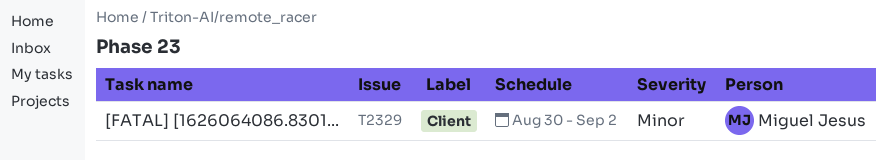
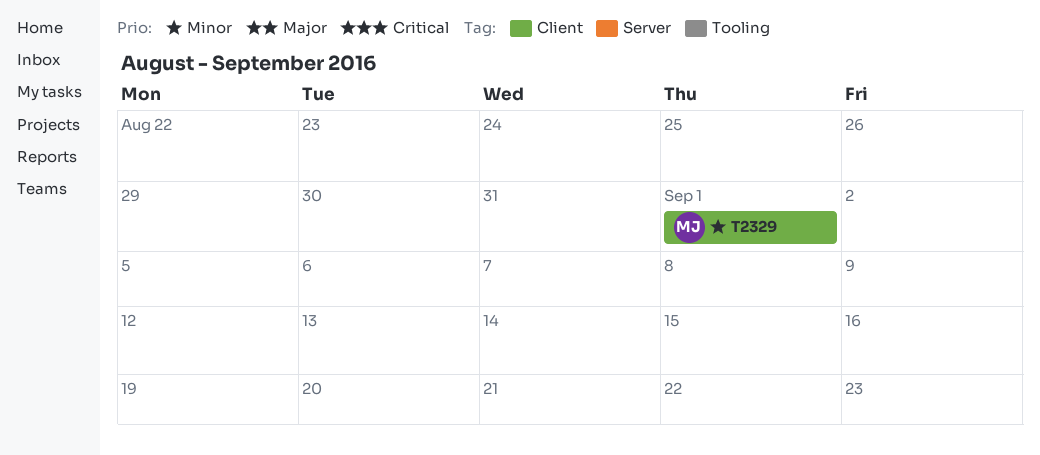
T2329, start: Aug 30 -> Sep 1
T2329, due: Sep 2 -> Sep 1

